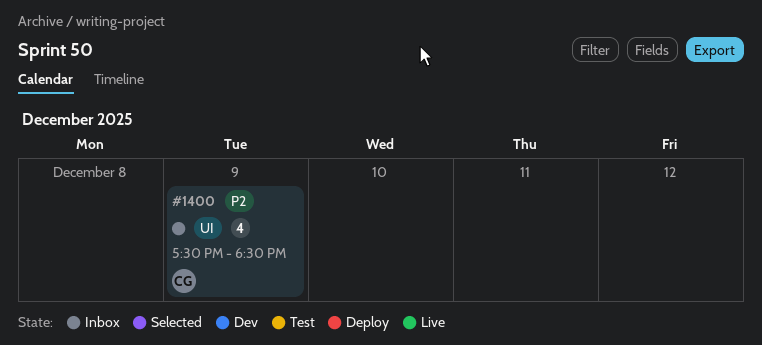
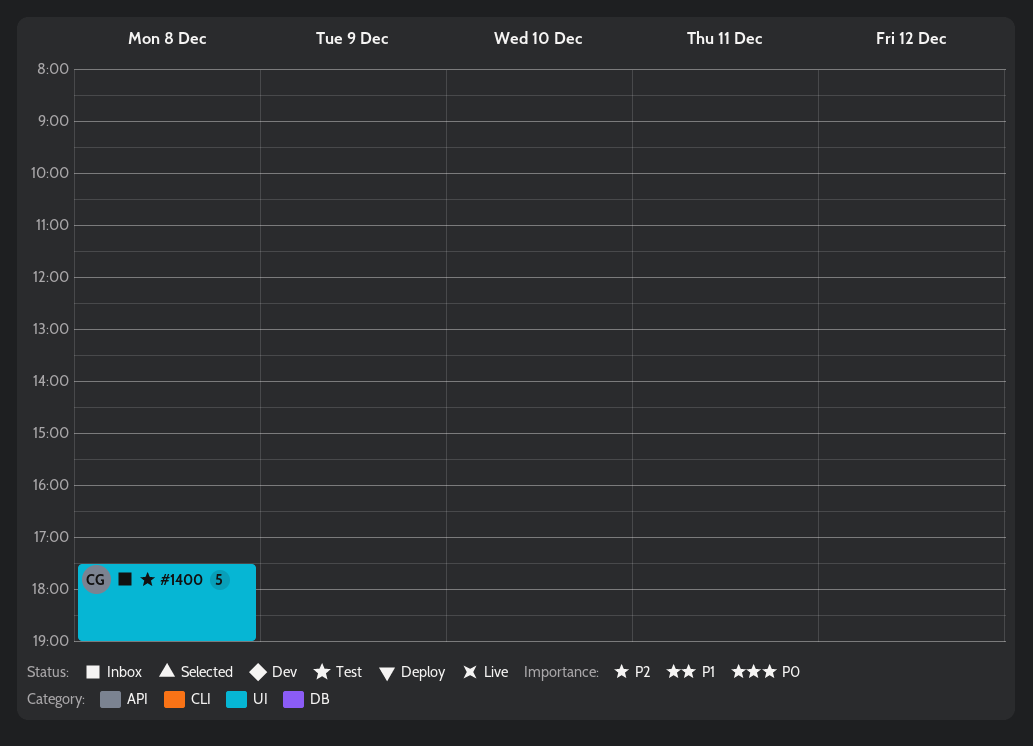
#1400, estimate: 4 -> 5
#1400, day: Dec 9 -> Dec 8
#1400, ends: 18:30 -> 19:00

